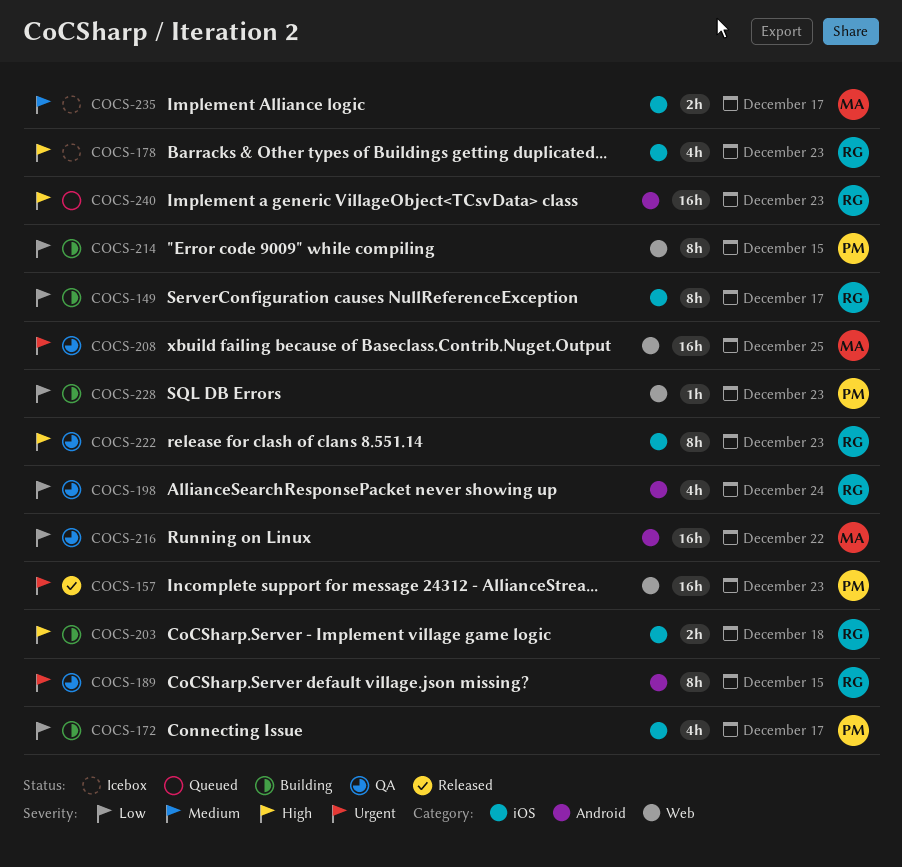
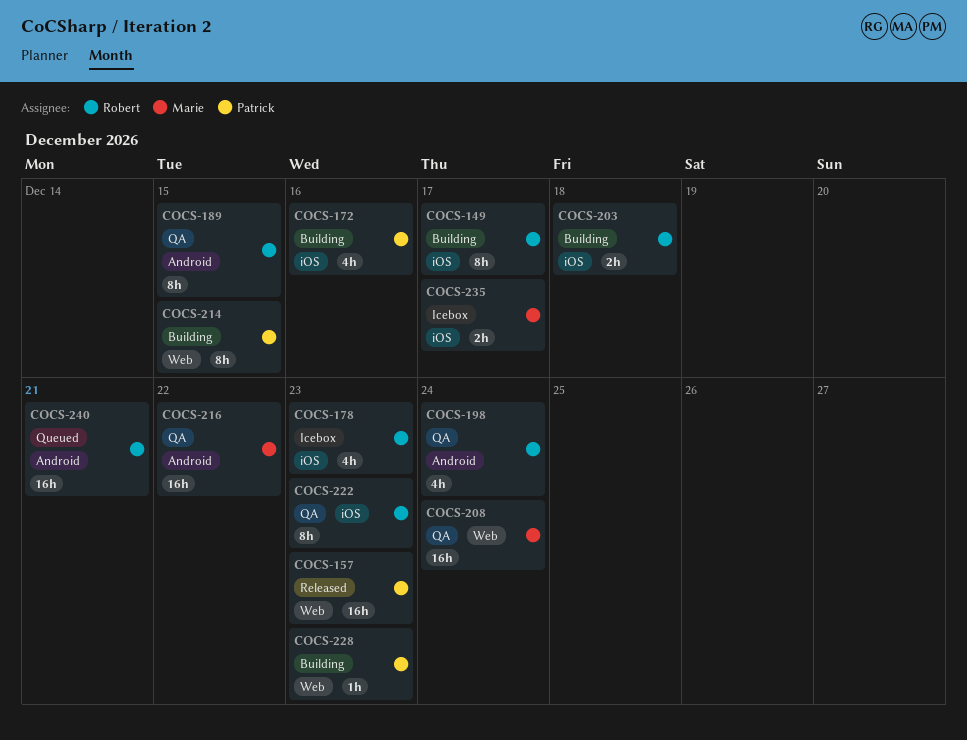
COCS-172, due: Dec 17 -> Dec 16
COCS-208, due: Dec 25 -> Dec 24
COCS-240, due: Dec 23 -> Dec 21

